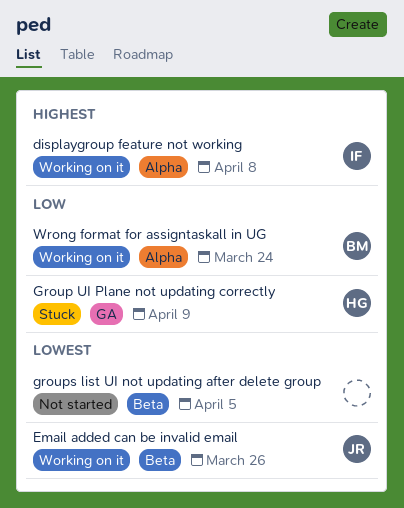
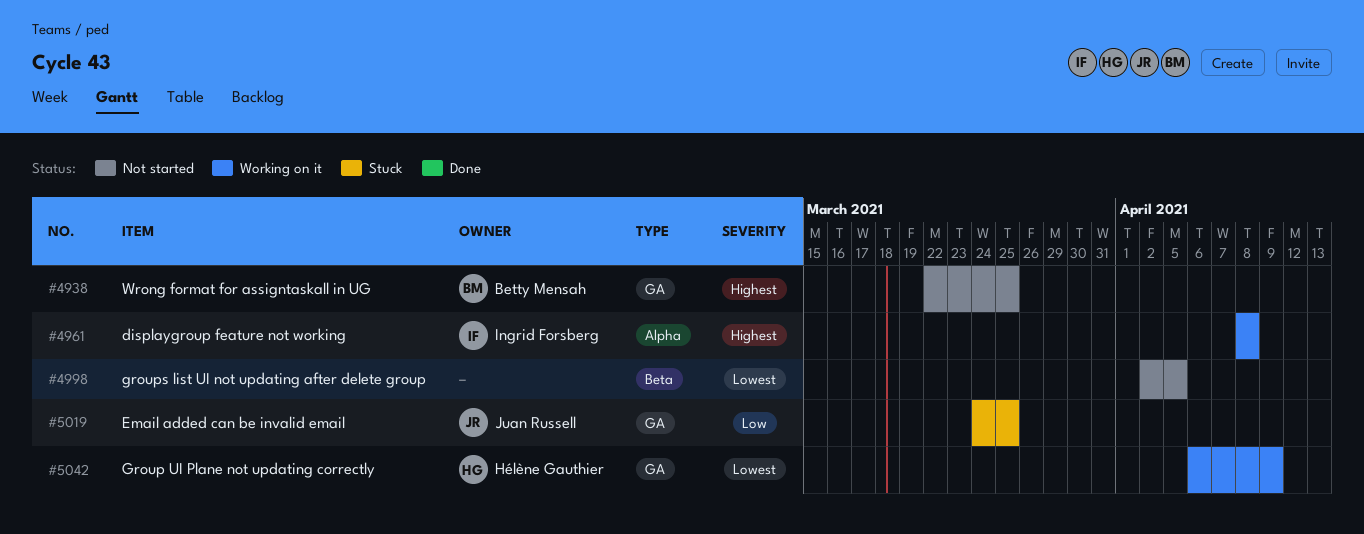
Email added can be invalid email, status: Working on it -> Stuck
Email added can be invalid email, priority: Lowest -> Low
Email added can be invalid email, label: Beta -> GA
Email added can be invalid email, due: Mar 26 -> Mar 25
Group UI Plane not updating correctly, status: Stuck -> Working on it
Group UI Plane not updating correctly, priority: Low -> Lowest
Wrong format for assigntaskall in UG, status: Working on it -> Not started
Wrong format for assigntaskall in UG, priority: Low -> Highest
Wrong format for assigntaskall in UG, label: Alpha -> GA
Wrong format for assigntaskall in UG, due: Mar 24 -> Mar 25

